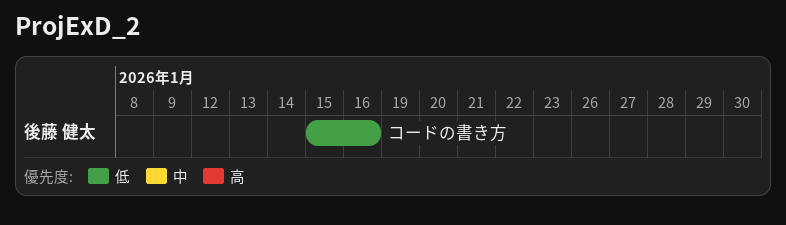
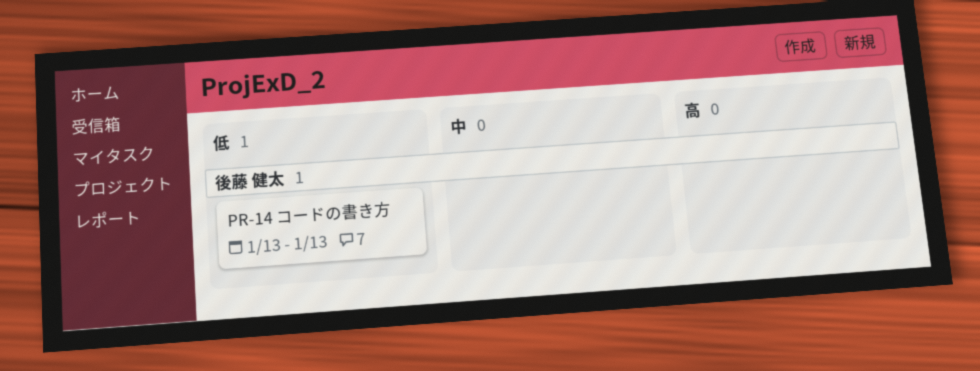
コードの書き方, start: Jan 15 -> Jan 13
コードの書き方, due: Jan 16 -> Jan 13

